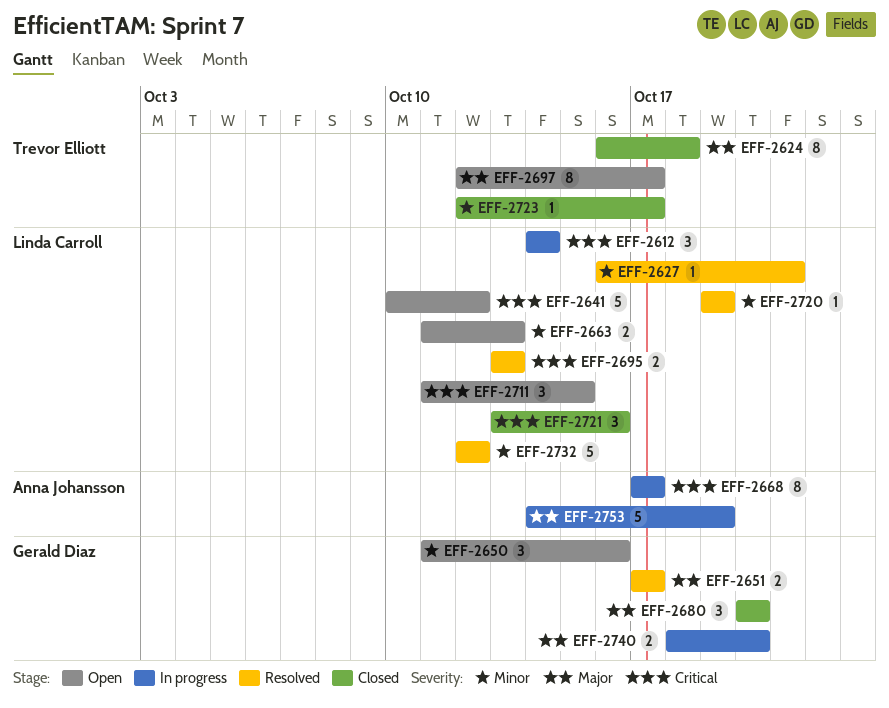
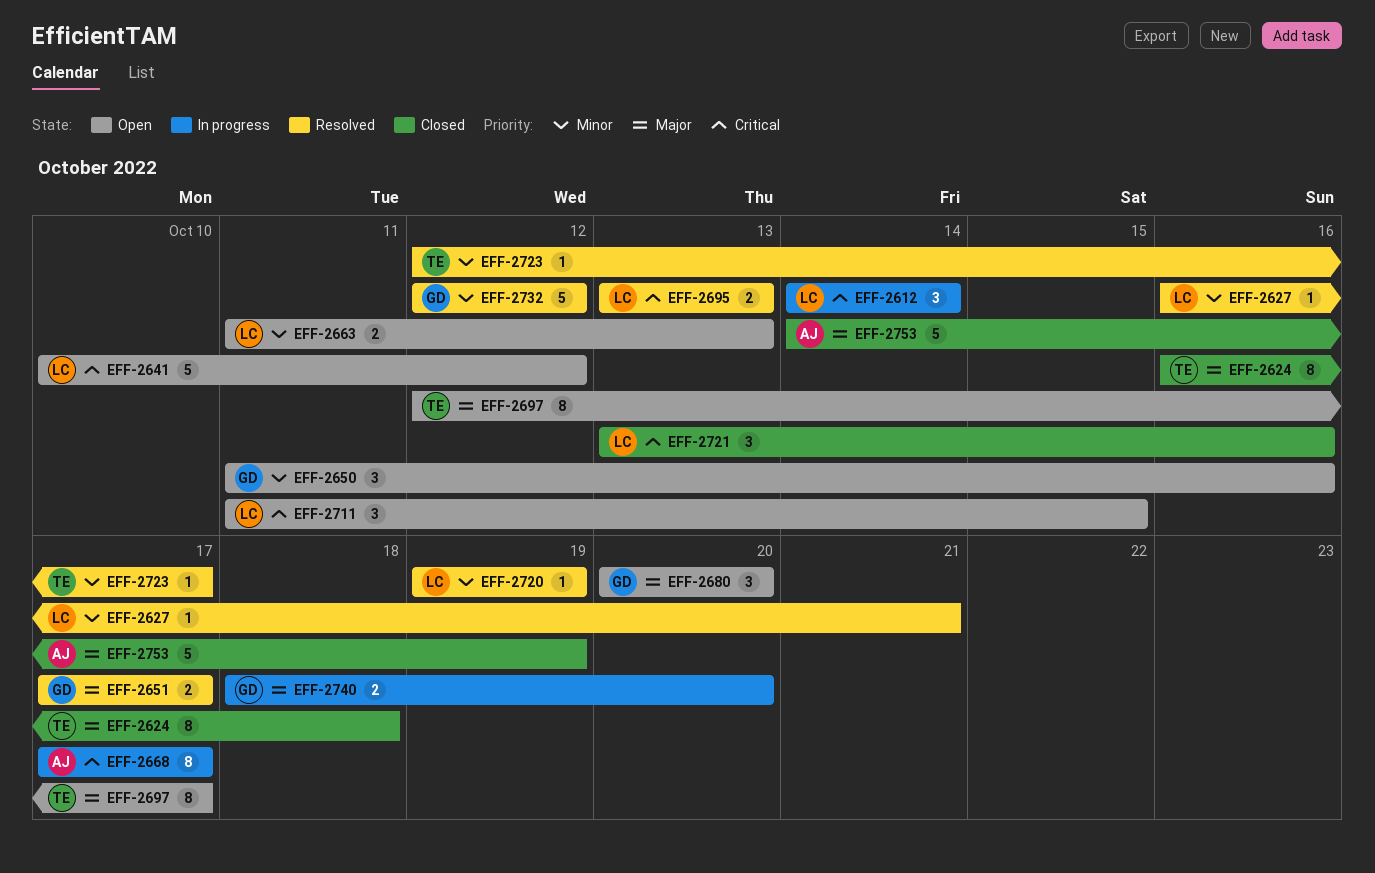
EFF-2680, status: Closed -> Open
EFF-2723, status: Closed -> Resolved
EFF-2732, owner: Linda Carroll -> Gerald Diaz
EFF-2753, status: In progress -> Closed

